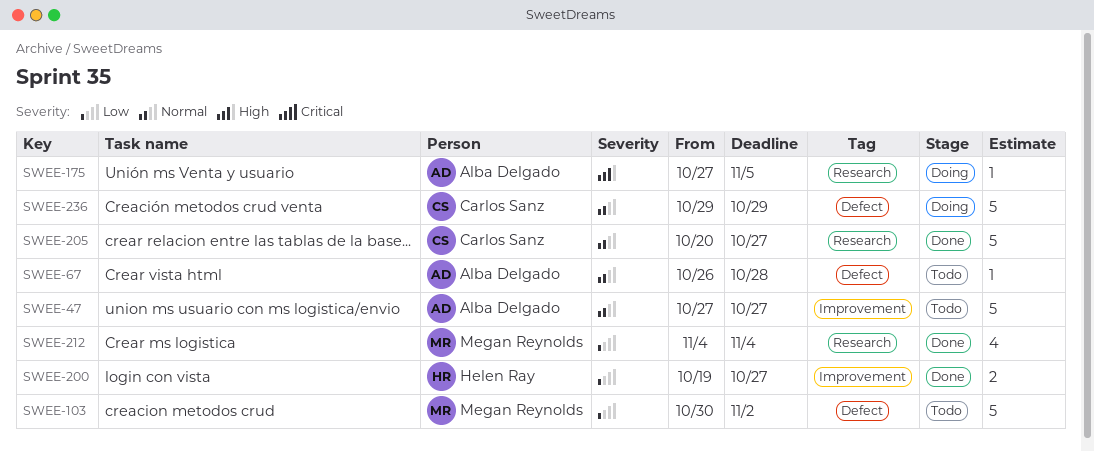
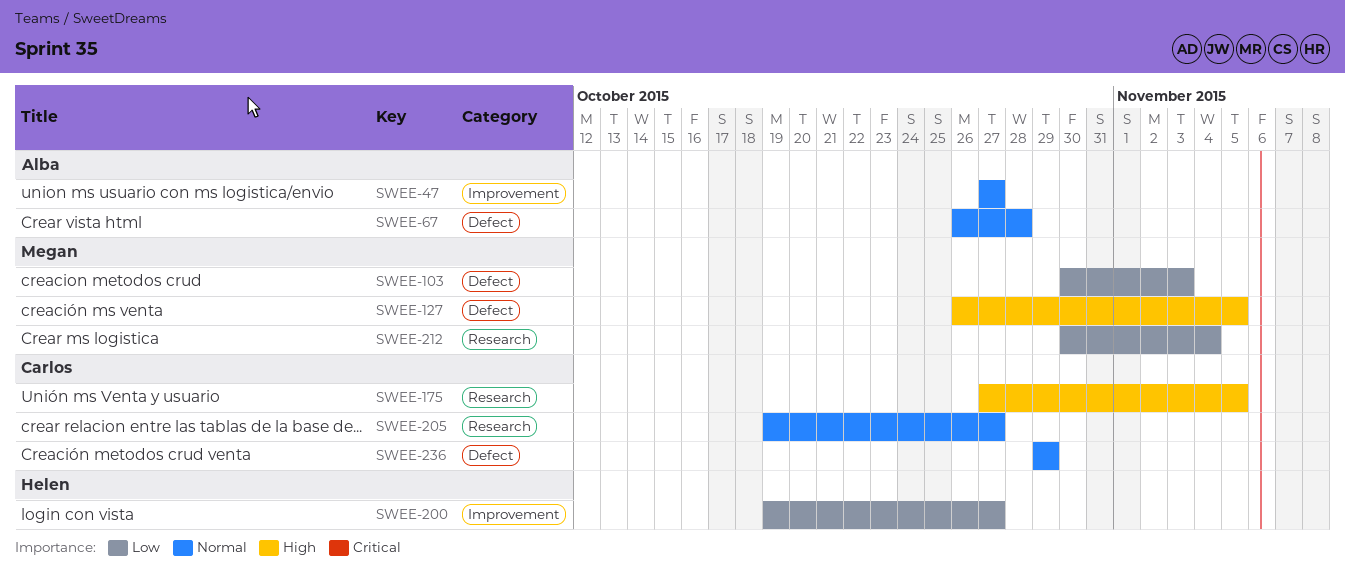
SWEE-103, due: Nov 2 -> Nov 3
SWEE-127: none -> present
SWEE-175, owner: Alba Delgado -> Carlos Sanz
SWEE-205, start: Oct 20 -> Oct 19
SWEE-212, start: Nov 4 -> Oct 30

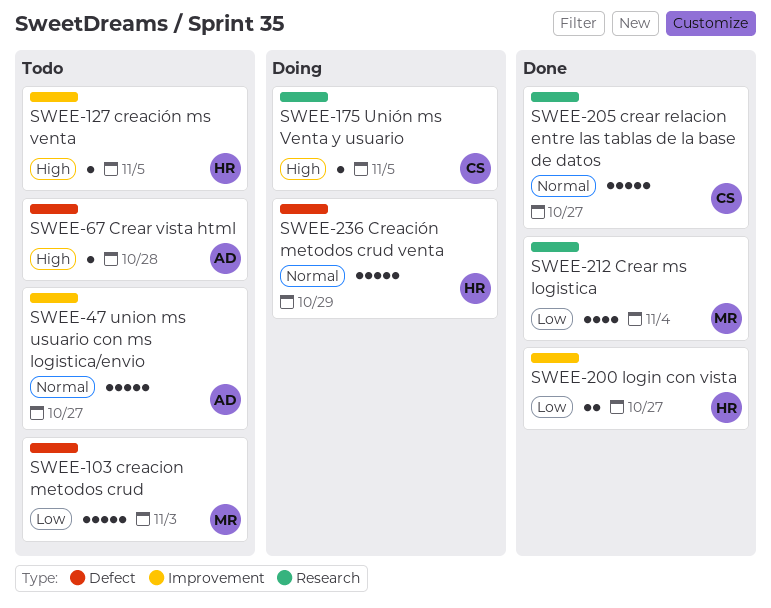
SWEE-67, priority: Normal -> High
SWEE-127, owner: Megan -> Helen
SWEE-127, label: Defect -> Improvement
SWEE-236, owner: Carlos -> Helen

